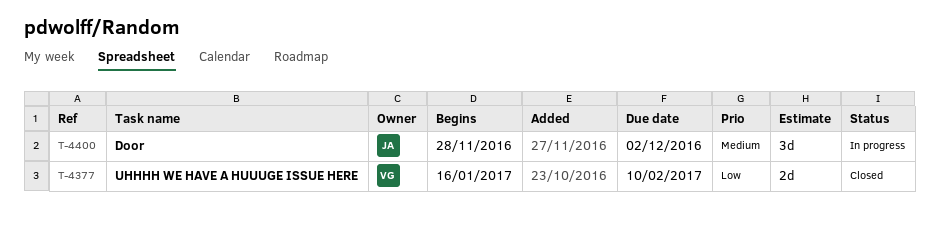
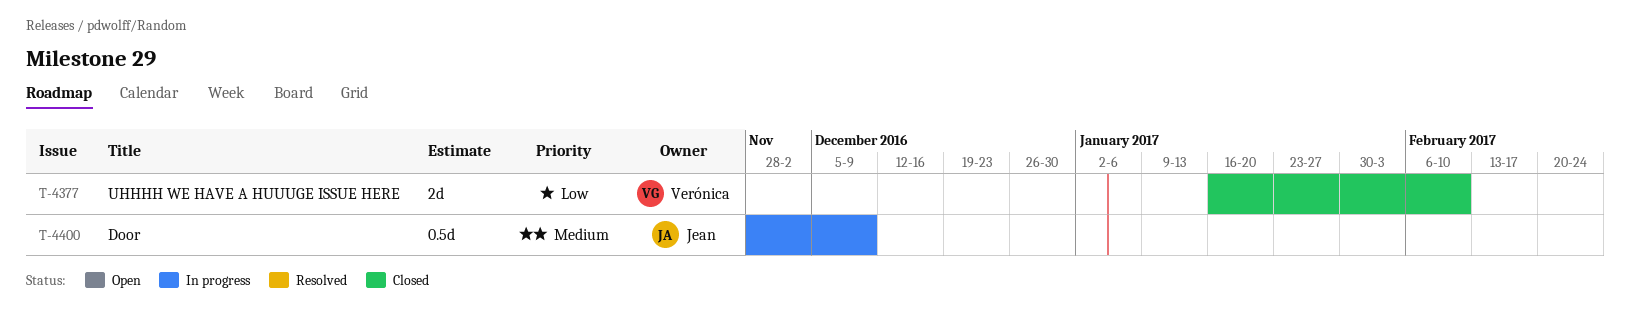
T-4400, estimate: 3d -> 0.5d
T-4400, due: Dec 2 -> Dec 9

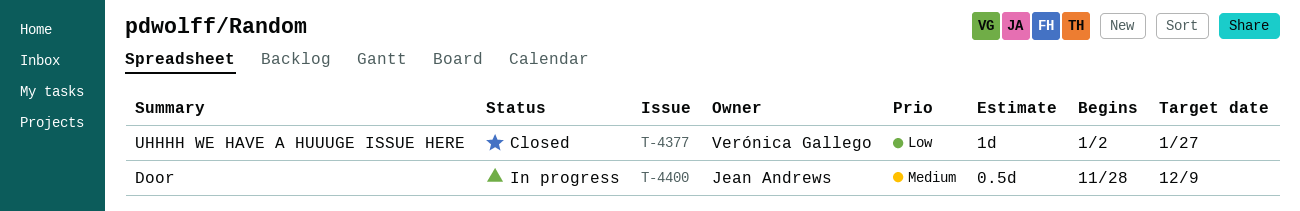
T-4377, estimate: 2d -> 1d
T-4377, start: Jan 16 -> Jan 2
T-4377, due: Feb 10 -> Jan 27

